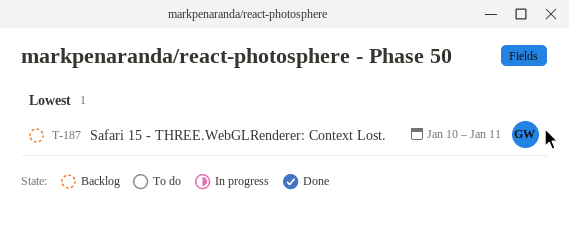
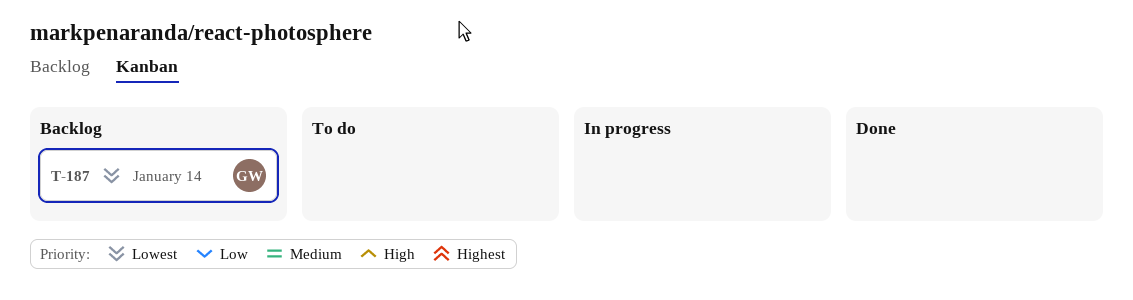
T-187, due: Jan 11 -> Jan 14

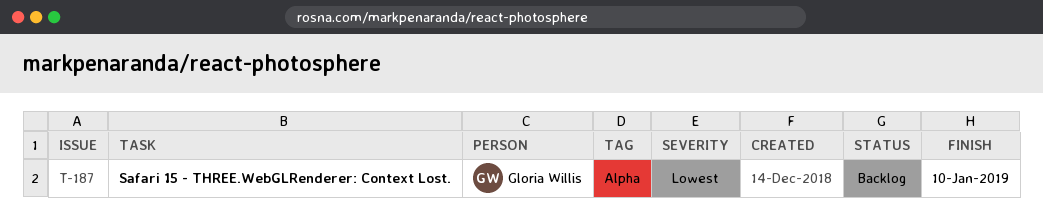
T-187, due: Jan 14 -> Jan 10

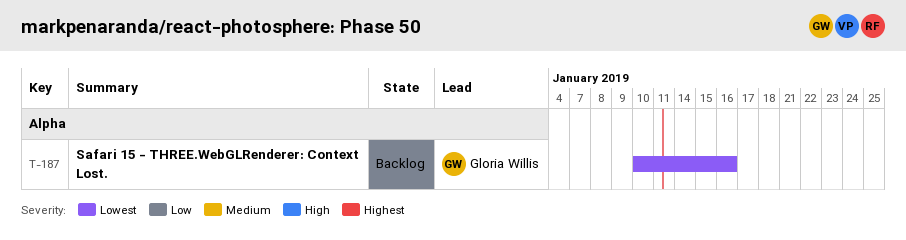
T-187, due: Jan 10 -> Jan 16

